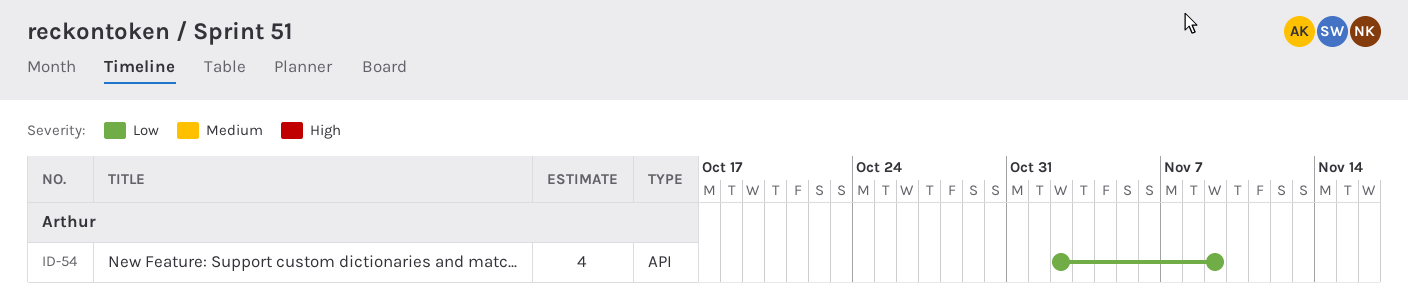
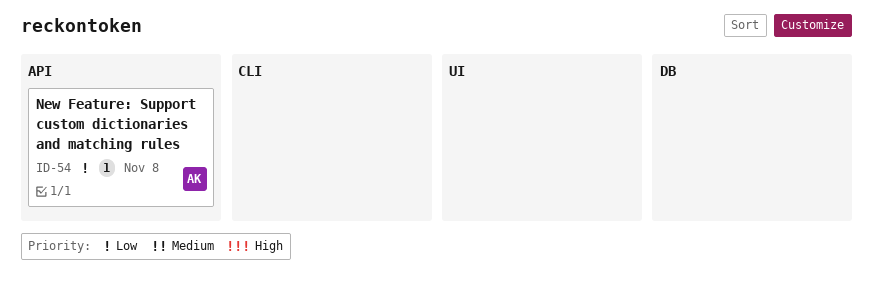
ID-54, estimate: 4 -> 1
ID-54, due: Nov 9 -> Nov 8

